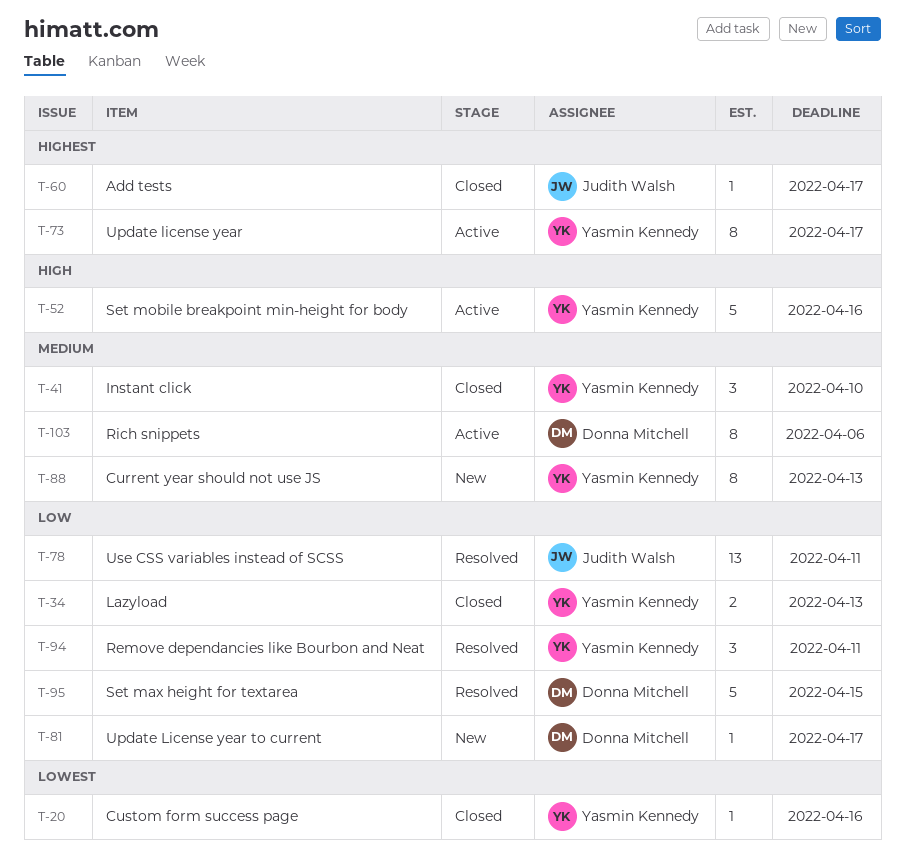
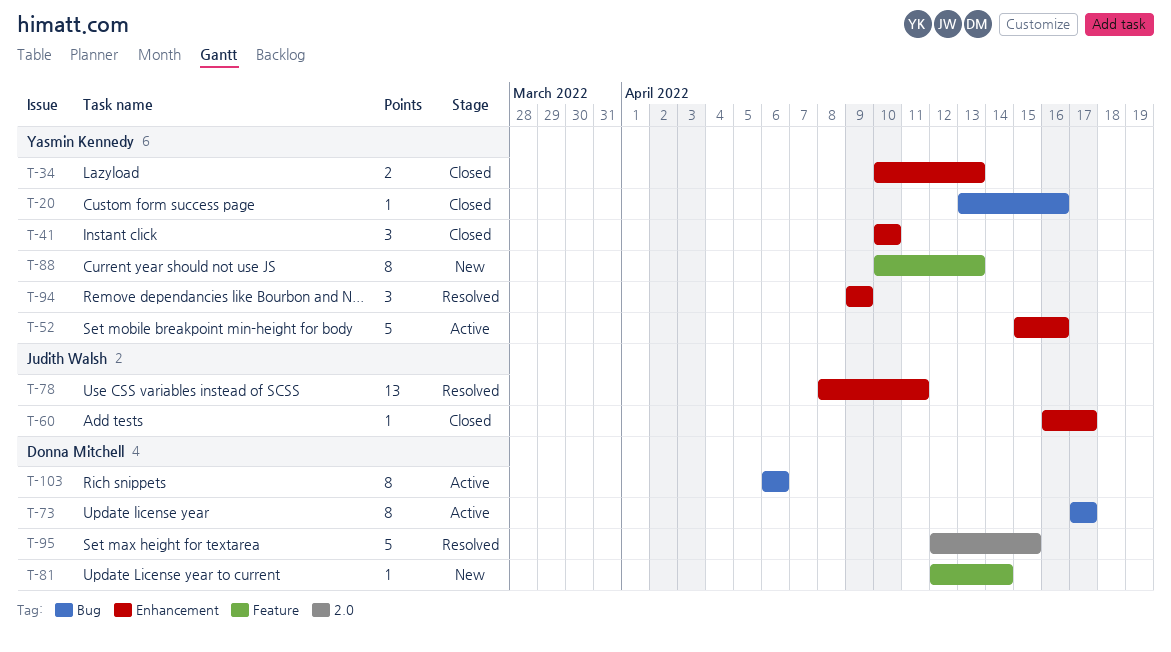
T-73, owner: Yasmin Kennedy -> Donna Mitchell
T-81, due: Apr 17 -> Apr 14
T-94, due: Apr 11 -> Apr 9

